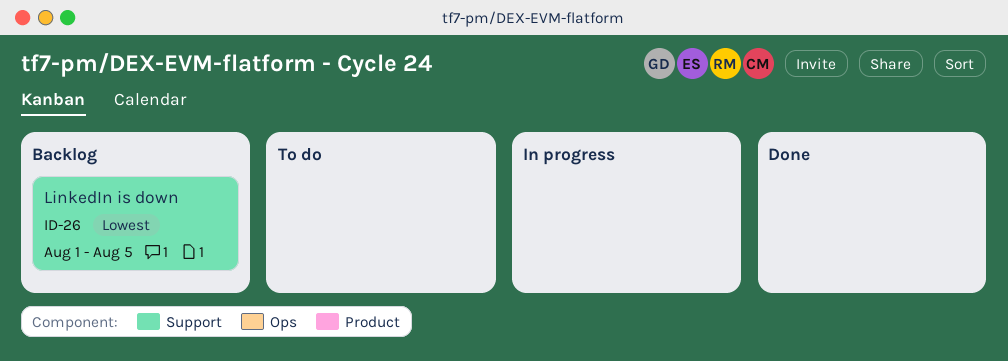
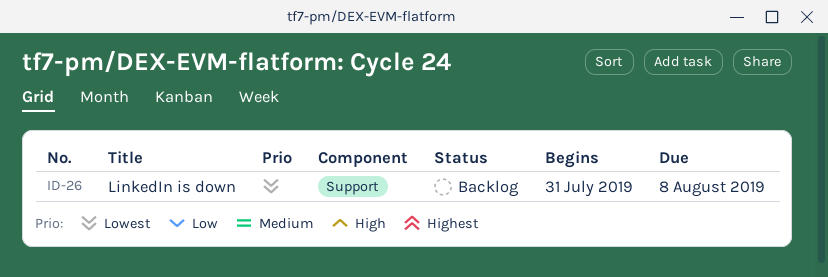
ID-26, start: Aug 1 -> Jul 31
ID-26, due: Aug 5 -> Aug 8

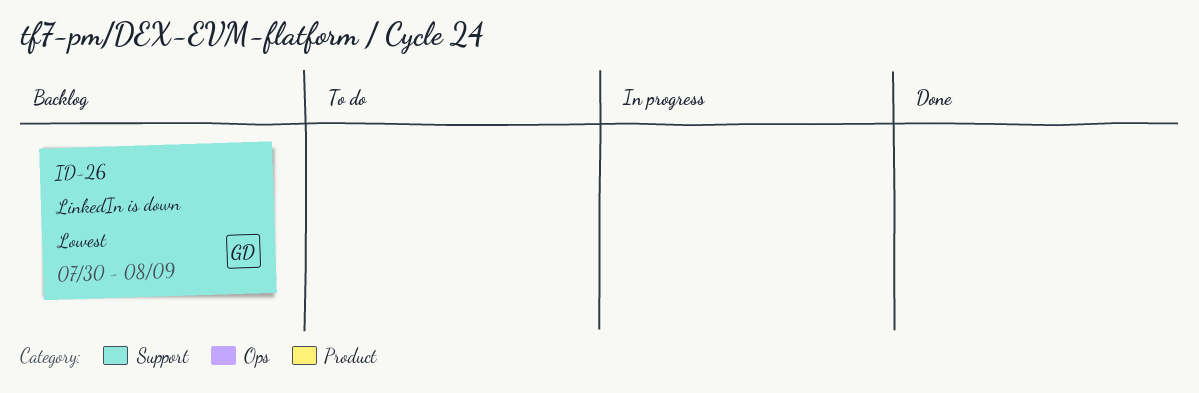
ID-26, start: Jul 31 -> Jul 30
ID-26, due: Aug 8 -> Aug 9

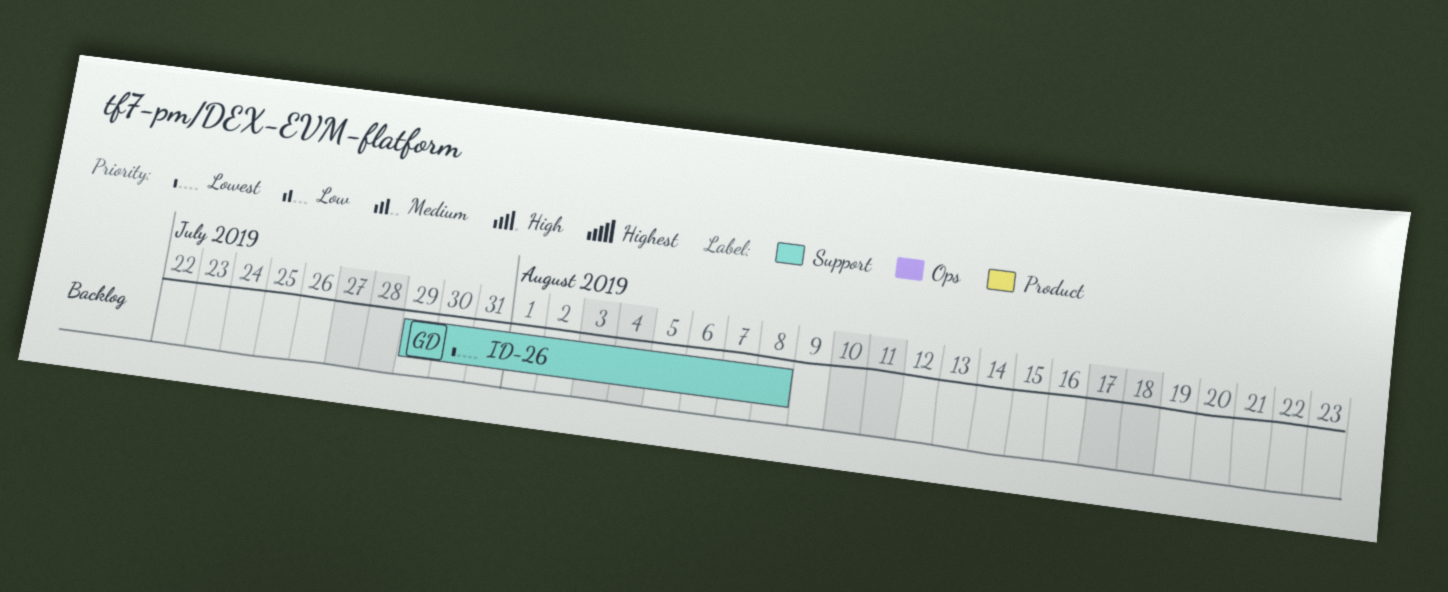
ID-26, start: Jul 30 -> Jul 29
ID-26, due: Aug 9 -> Aug 8

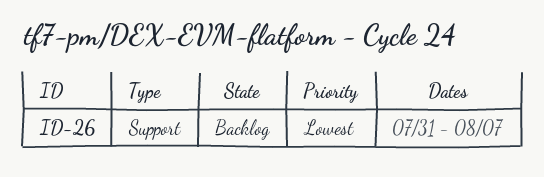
ID-26, start: Jul 29 -> Jul 31
ID-26, due: Aug 8 -> Aug 7

